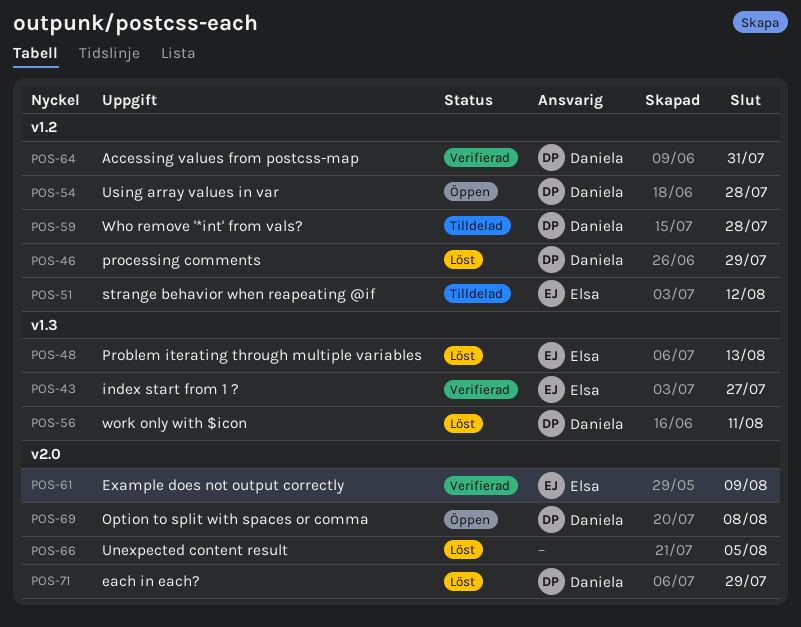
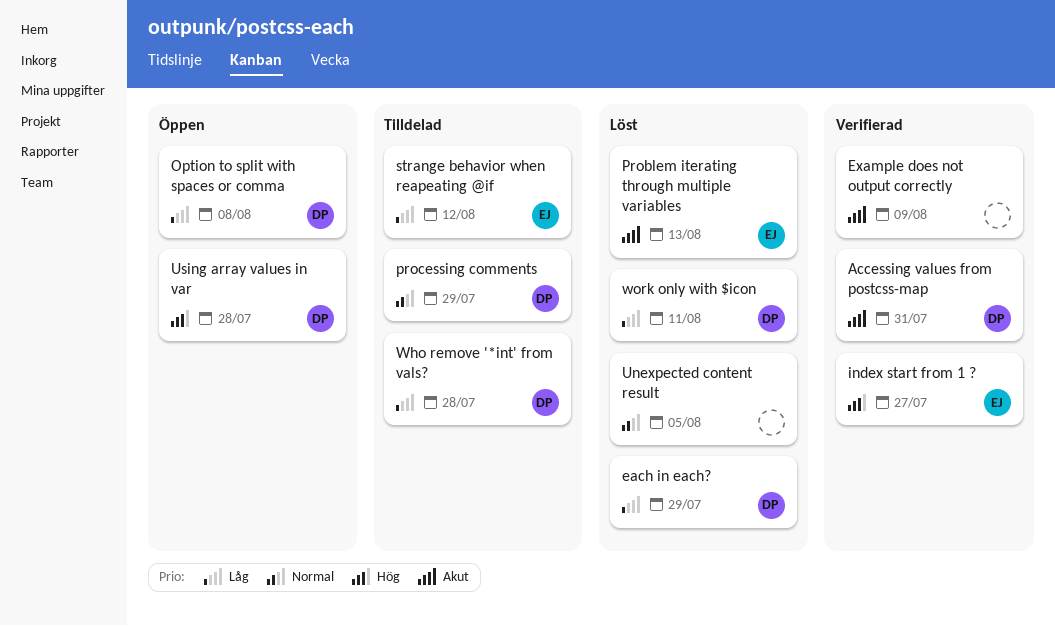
Example does not output correctly, owner: Elsa -> none
processing comments, status: Löst -> Tilldelad

